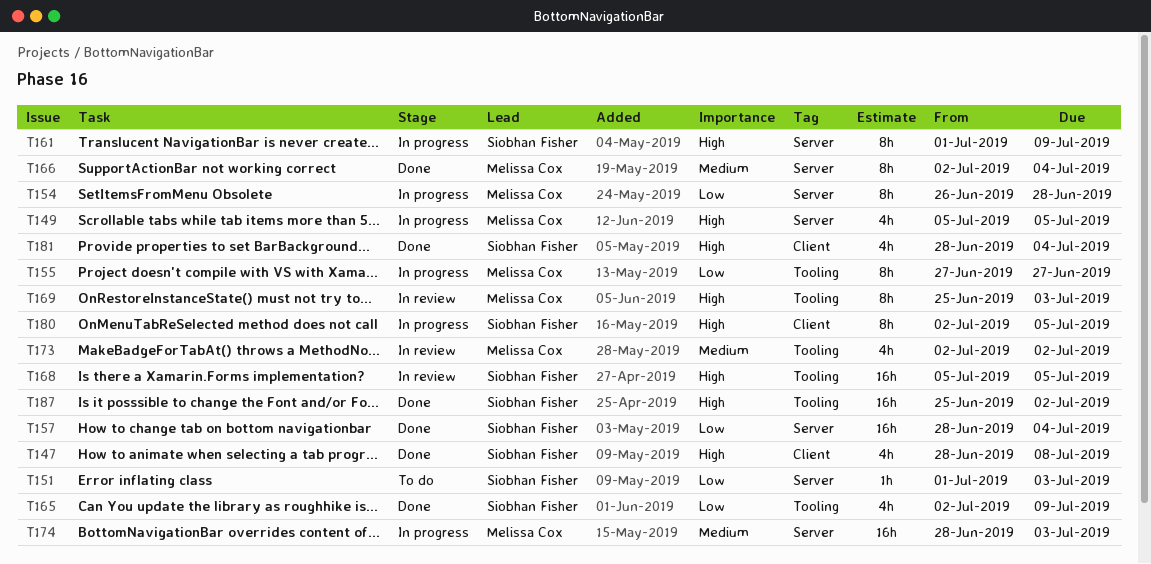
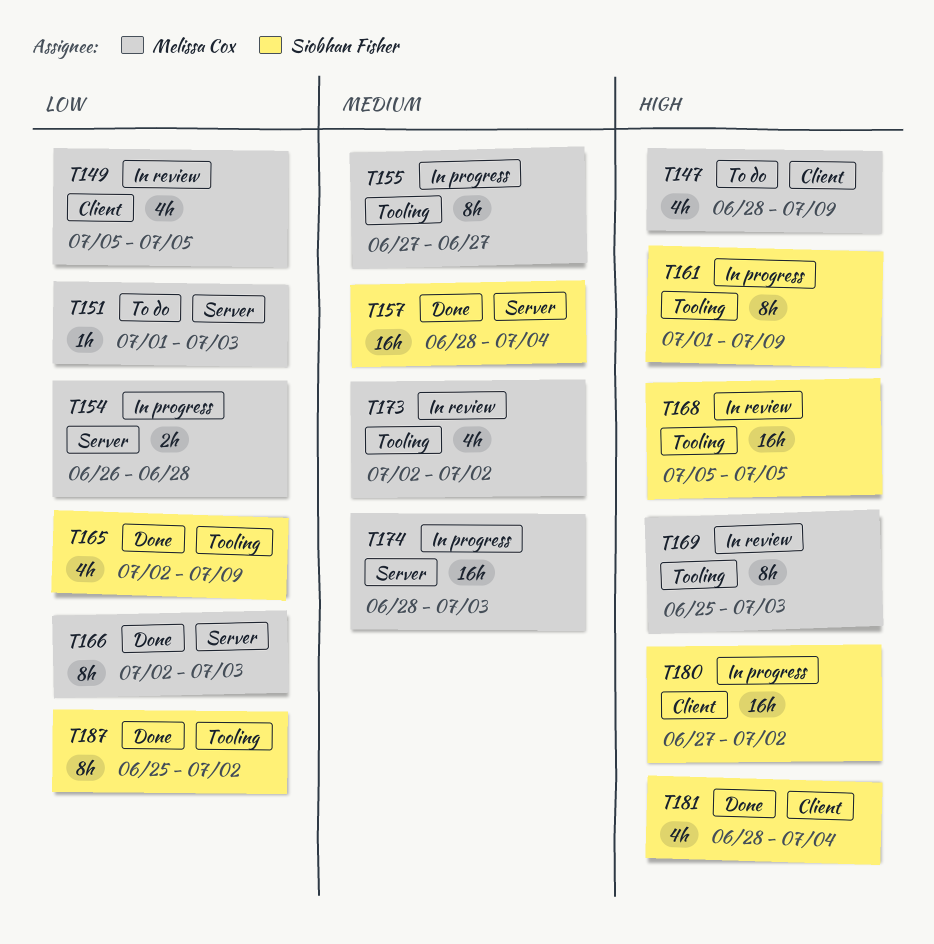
T147, status: Done -> To do
T147, owner: Siobhan Fisher -> Melissa Cox
T147, due: Jul 8 -> Jul 9
T149, status: In progress -> In review
T149, priority: High -> Low
T149, label: Server -> Client
T151, owner: Siobhan Fisher -> Melissa Cox
T154, estimate: 8h -> 2h
T155, priority: Low -> Medium
T157, priority: Low -> Medium
T161, label: Server -> Tooling
T166, priority: Medium -> Low
T166, due: Jul 4 -> Jul 3
T180, estimate: 8h -> 16h
T180, start: Jul 2 -> Jun 27
T180, due: Jul 5 -> Jul 2
T187, priority: High -> Low
T187, estimate: 16h -> 8h

